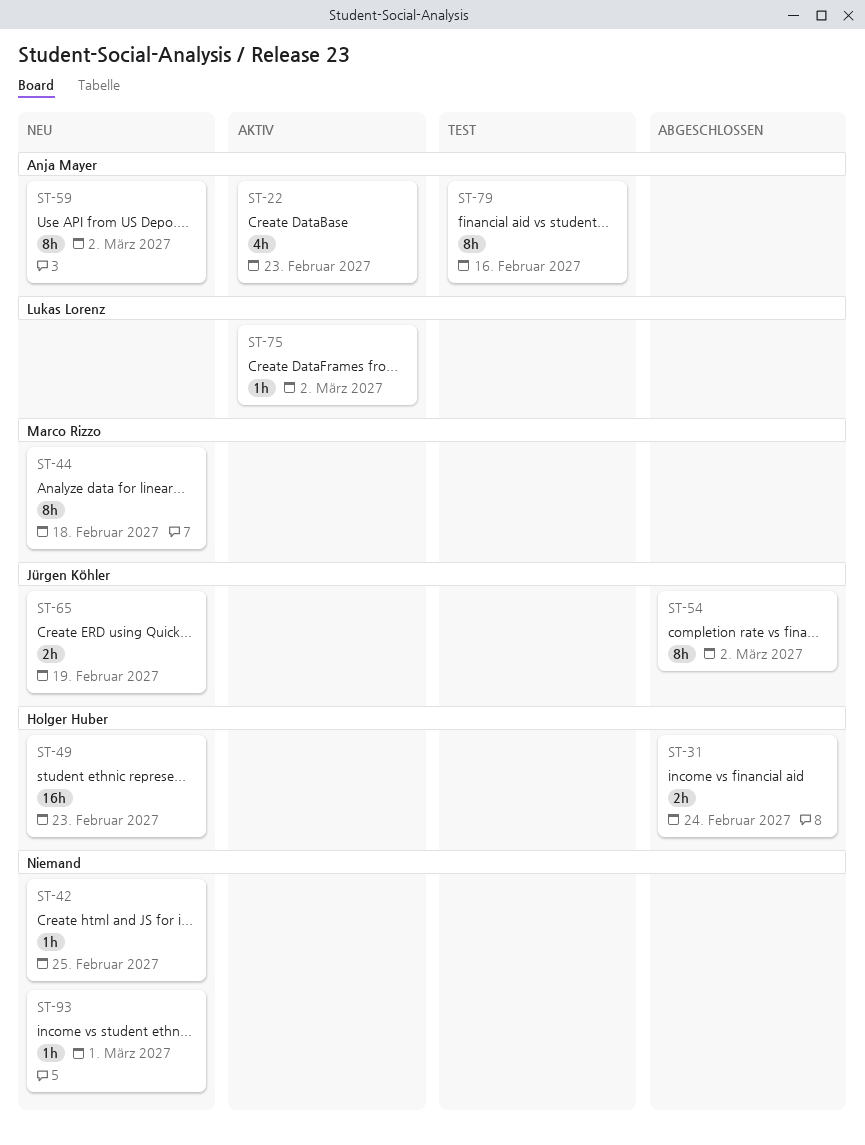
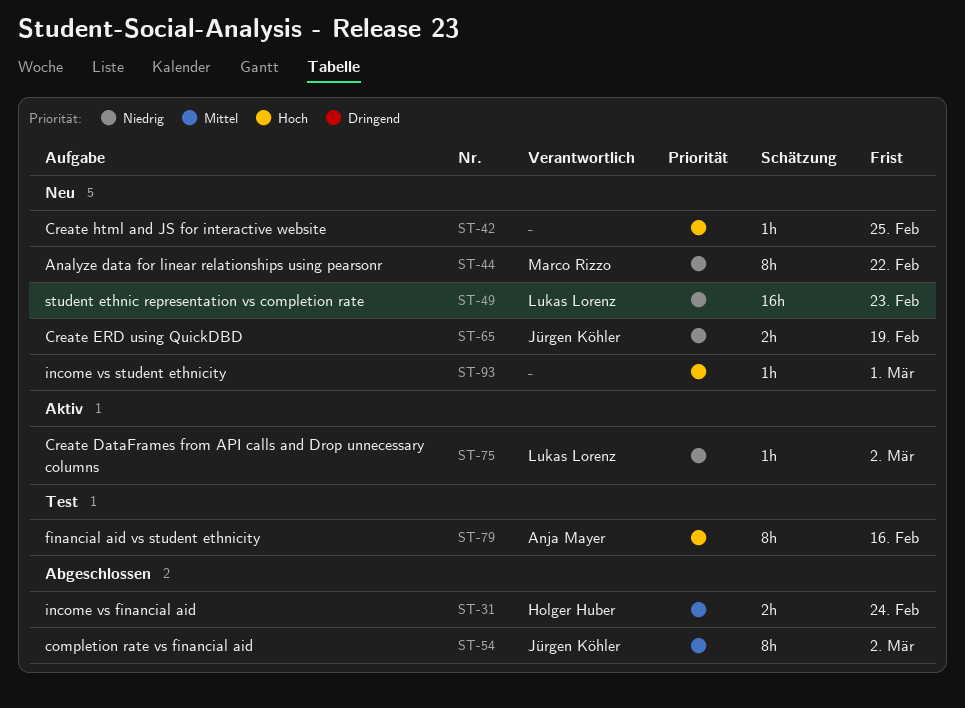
ST-22: present -> none
ST-44, due: Feb 18 -> Feb 22
ST-49, owner: Holger Huber -> Lukas Lorenz
ST-59: present -> none

